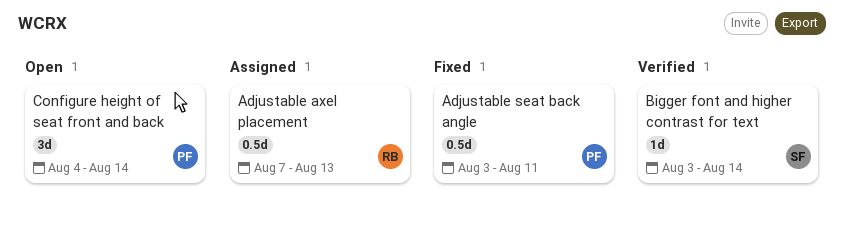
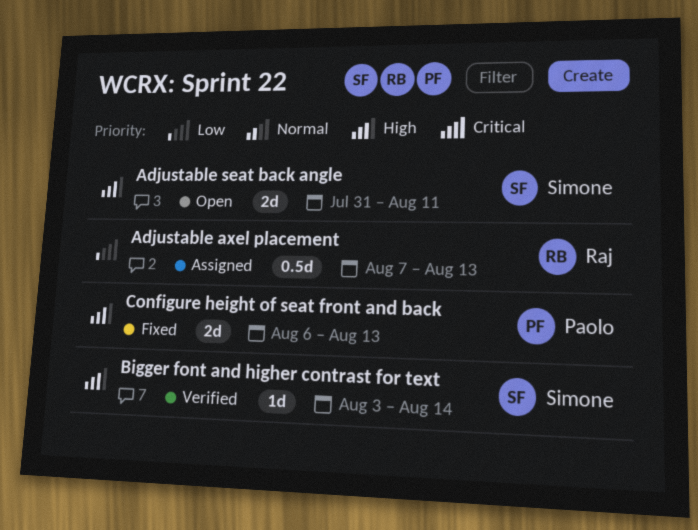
Adjustable seat back angle, status: Fixed -> Open
Adjustable seat back angle, owner: Paolo -> Simone
Adjustable seat back angle, estimate: 0.5d -> 2d
Adjustable seat back angle, start: Aug 3 -> Jul 31
Configure height of seat front and back, status: Open -> Fixed
Configure height of seat front and back, estimate: 3d -> 2d
Configure height of seat front and back, start: Aug 4 -> Aug 6
Configure height of seat front and back, due: Aug 14 -> Aug 13

